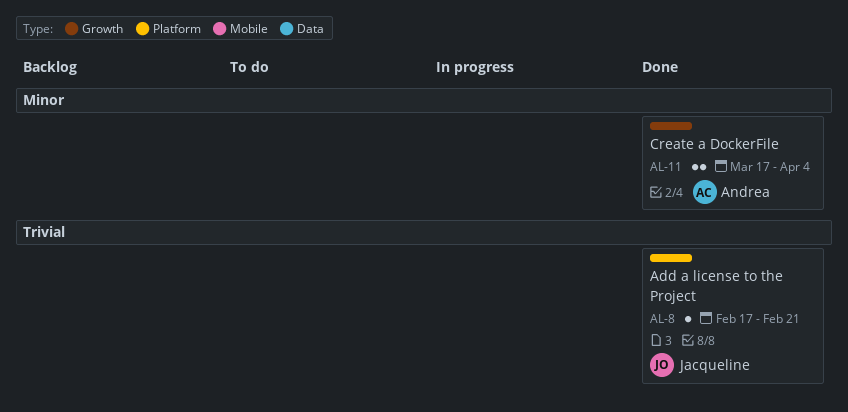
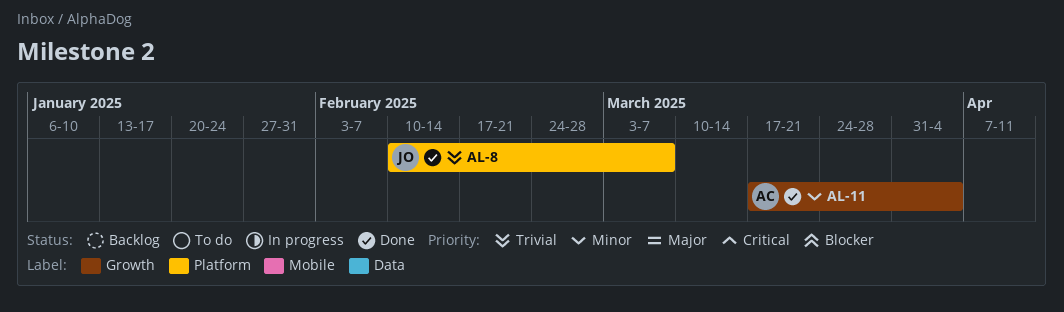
AL-8, start: Feb 17 -> Feb 10
AL-8, due: Feb 21 -> Mar 7

